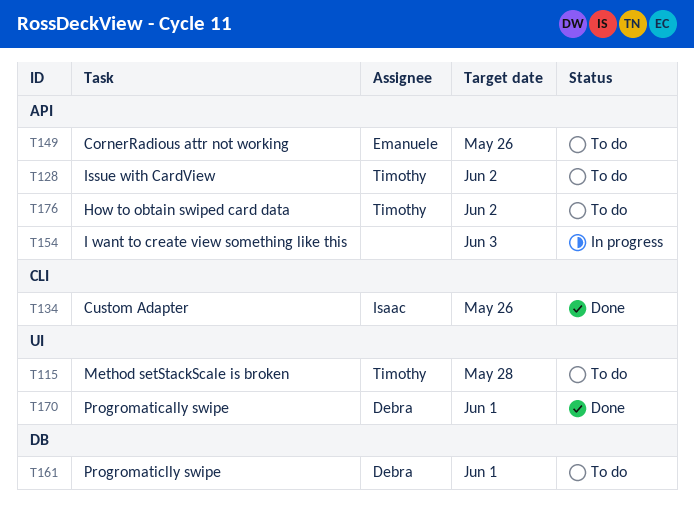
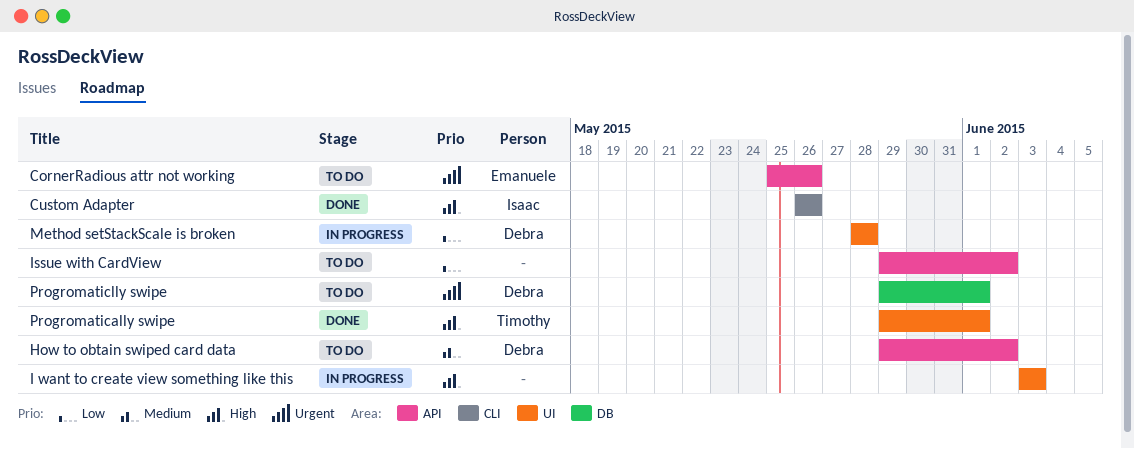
How to obtain swiped card data, owner: Timothy -> Debra
I want to create view something like this, label: API -> UI
Issue with CardView, owner: Timothy -> none
Method setStackScale is broken, status: To do -> In progress
Method setStackScale is broken, owner: Timothy -> Debra
Progromatically swipe, owner: Debra -> Timothy

